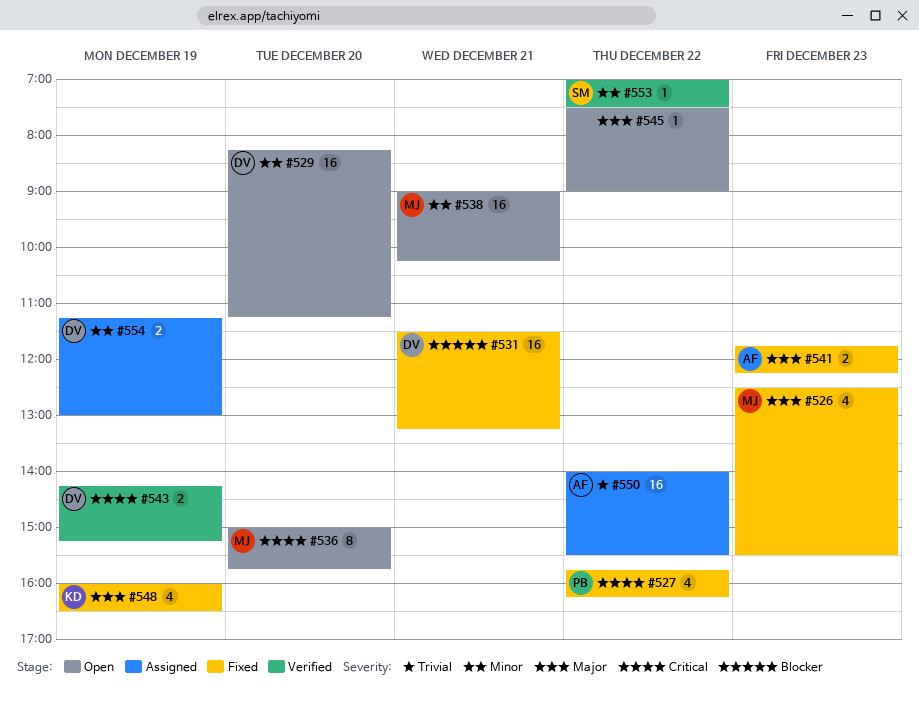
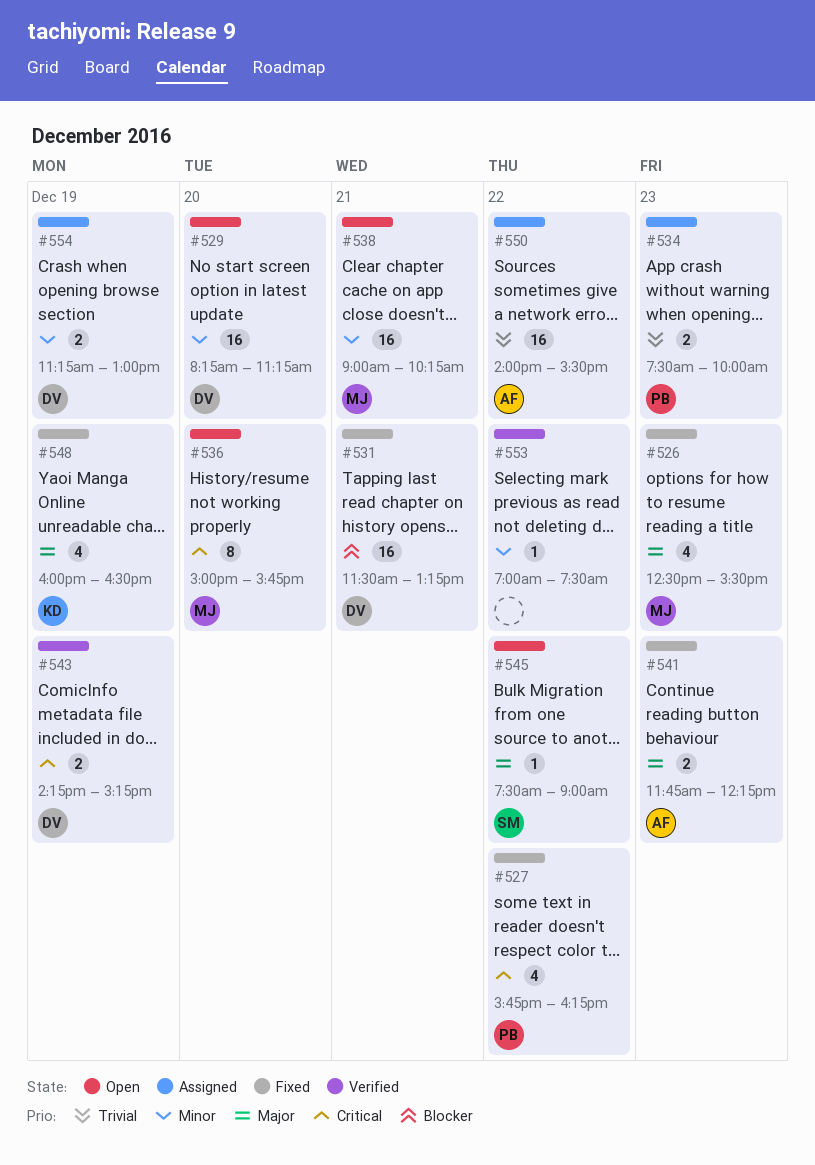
#534: none -> present
#545, owner: none -> SM
#553, owner: SM -> none

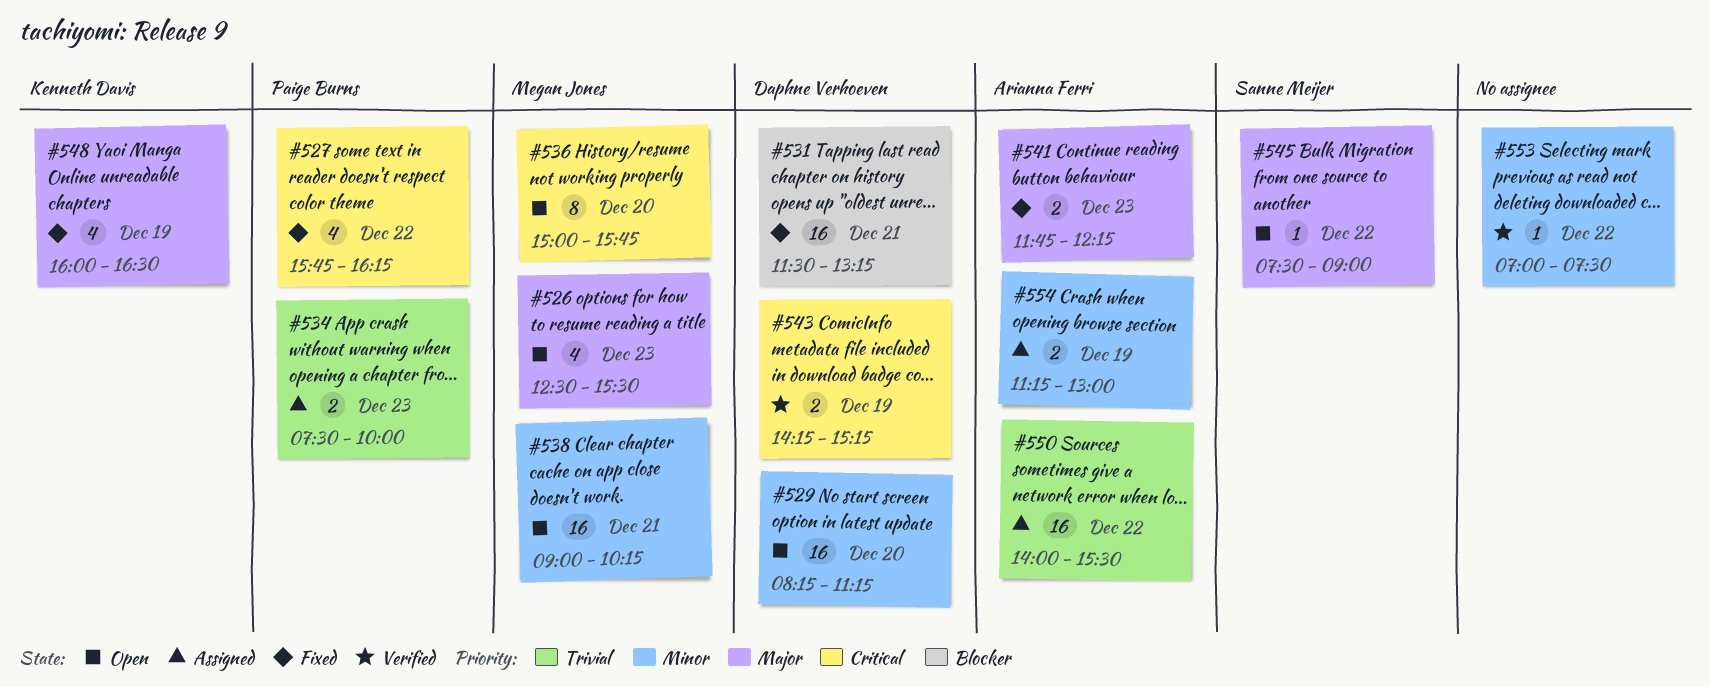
#526, status: Fixed -> Open
#554, owner: Daphne Verhoeven -> Arianna Ferri

